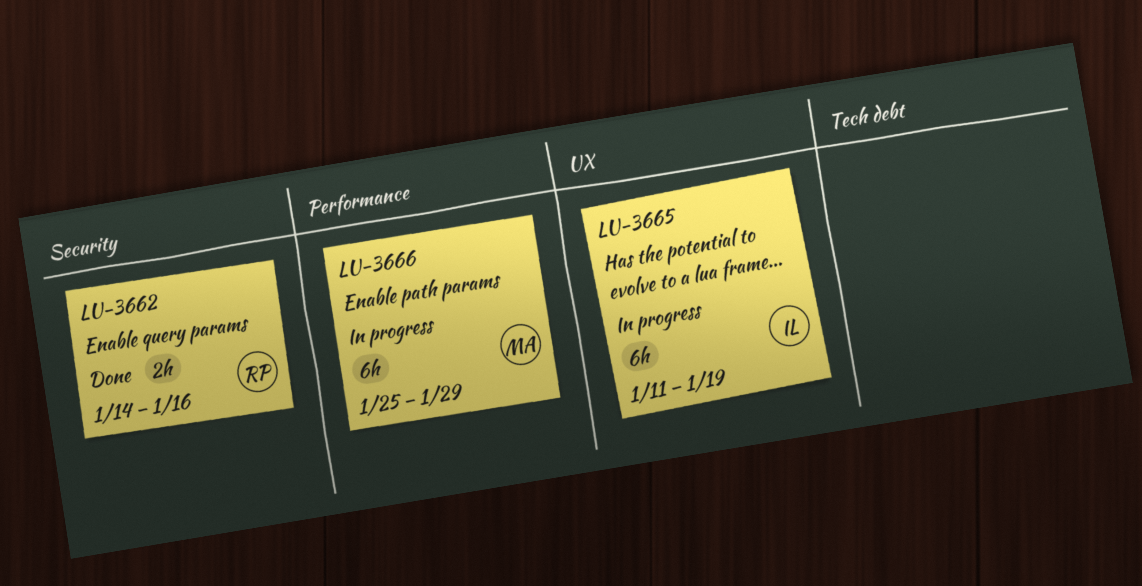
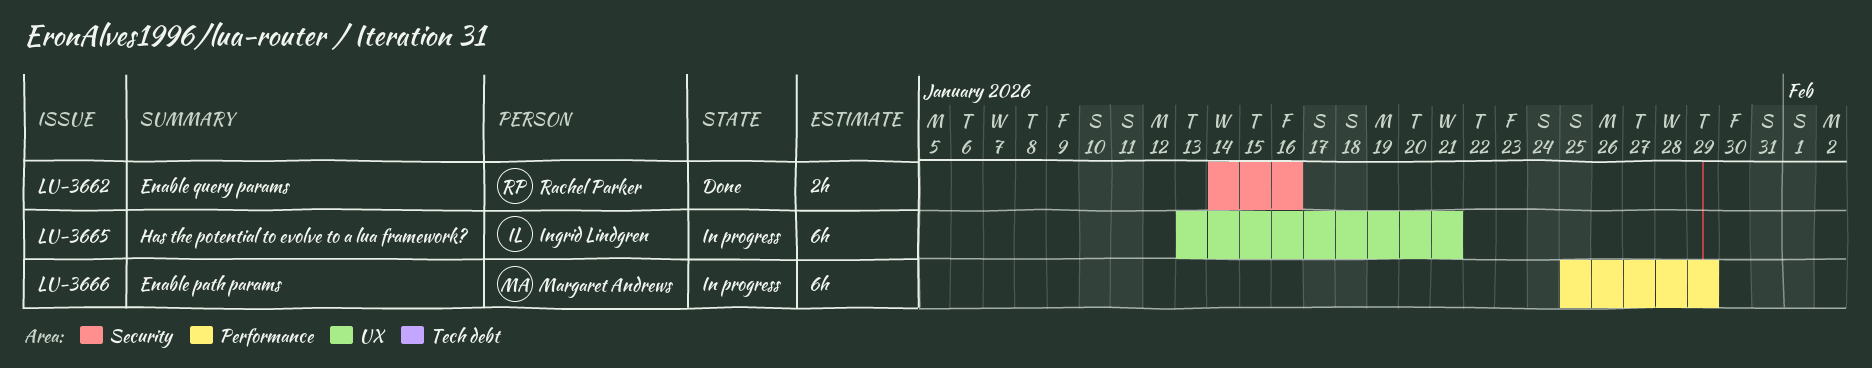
LU-3665, start: Jan 11 -> Jan 13
LU-3665, due: Jan 19 -> Jan 21

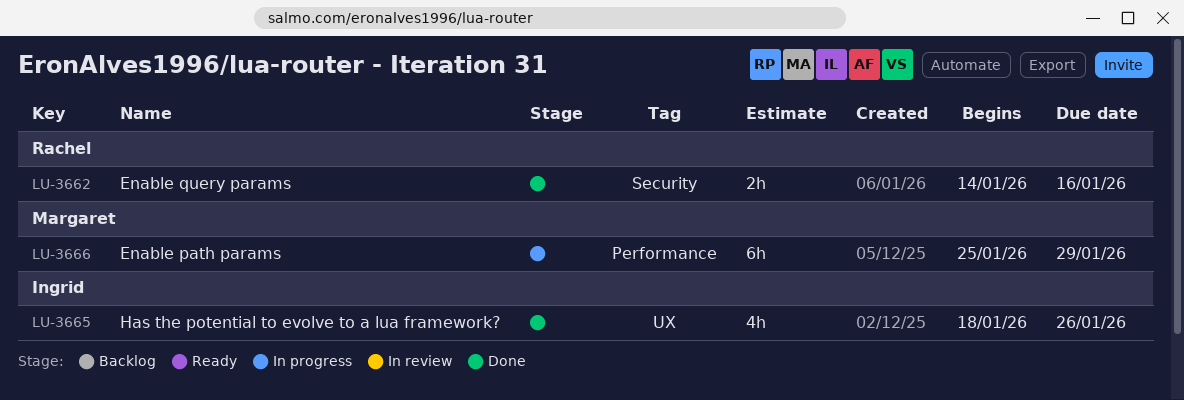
LU-3665, status: In progress -> Done
LU-3665, estimate: 6h -> 4h
LU-3665, start: Jan 13 -> Jan 18
LU-3665, due: Jan 21 -> Jan 26

